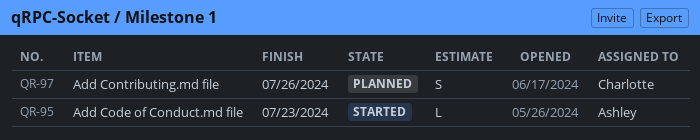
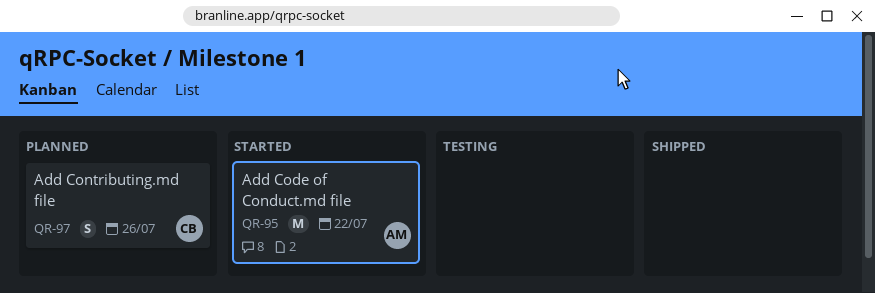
QR-95, estimate: L -> M
QR-95, due: Jul 23 -> Jul 22

